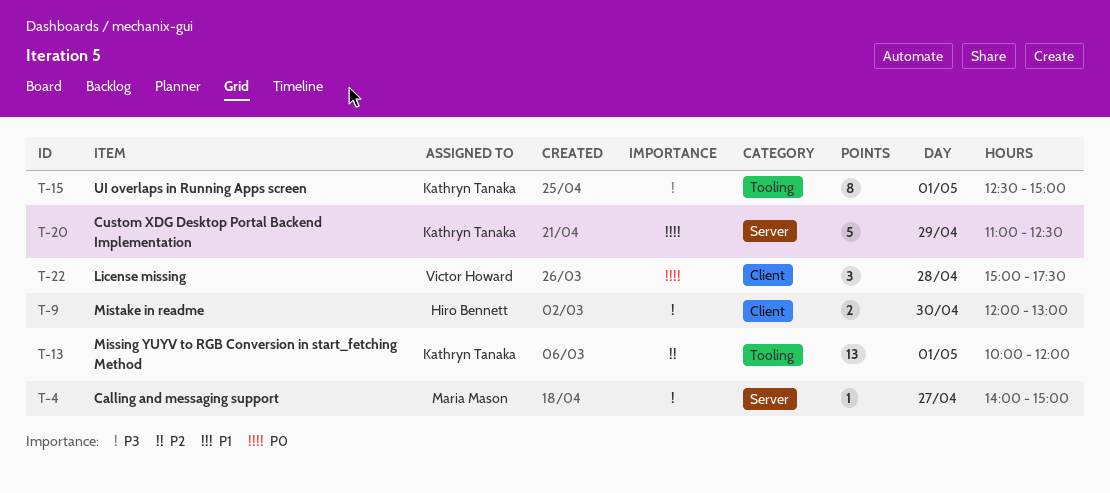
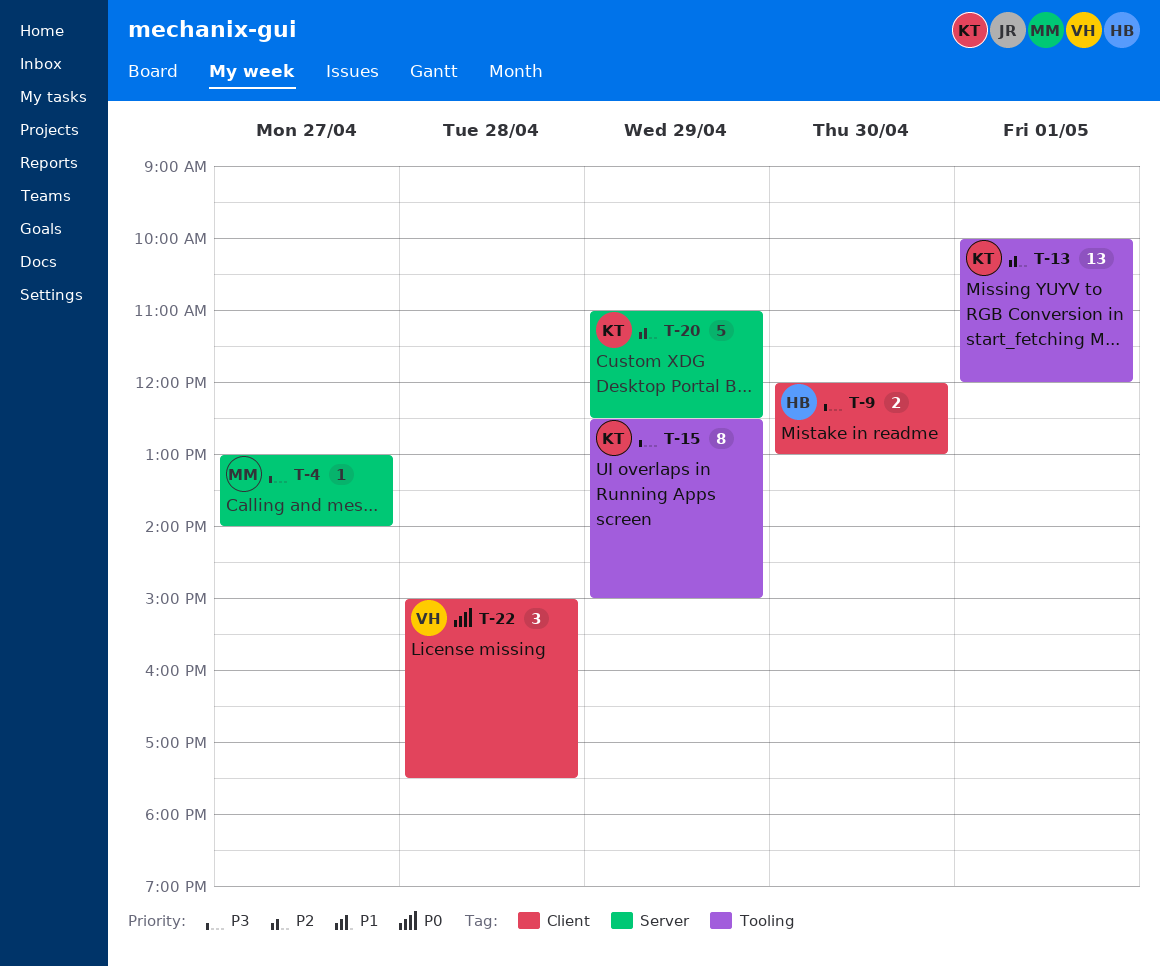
T-4, begins: 14:00 -> 13:00
T-4, ends: 15:00 -> 14:00
T-15, day: May 1 -> Apr 29
T-20, priority: P0 -> P2

